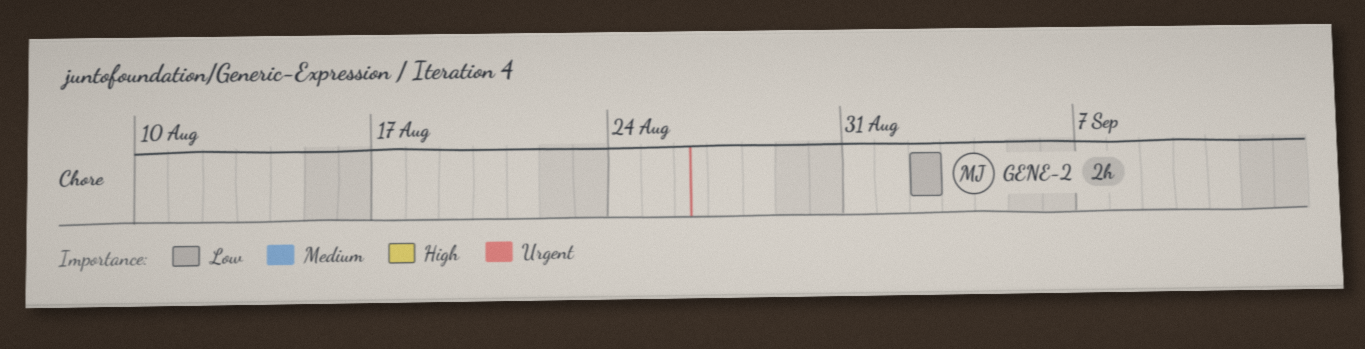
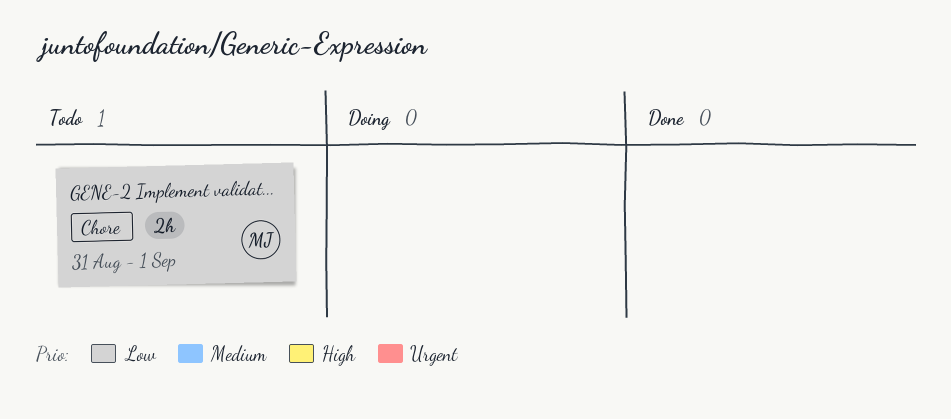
GENE-2, start: Sep 2 -> Aug 31
GENE-2, due: Sep 2 -> Sep 1

